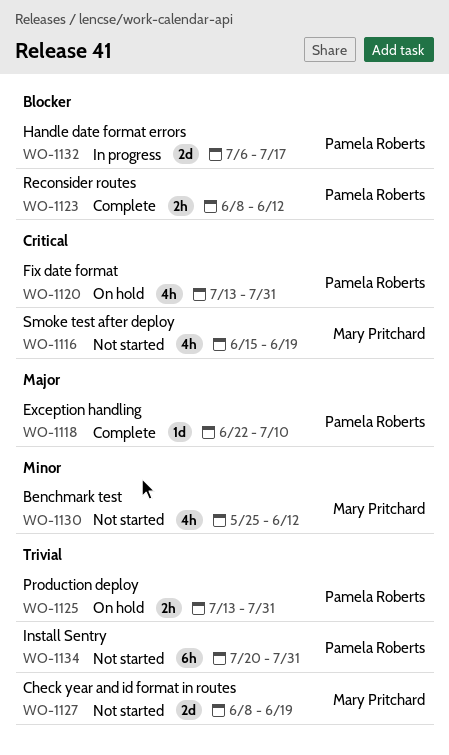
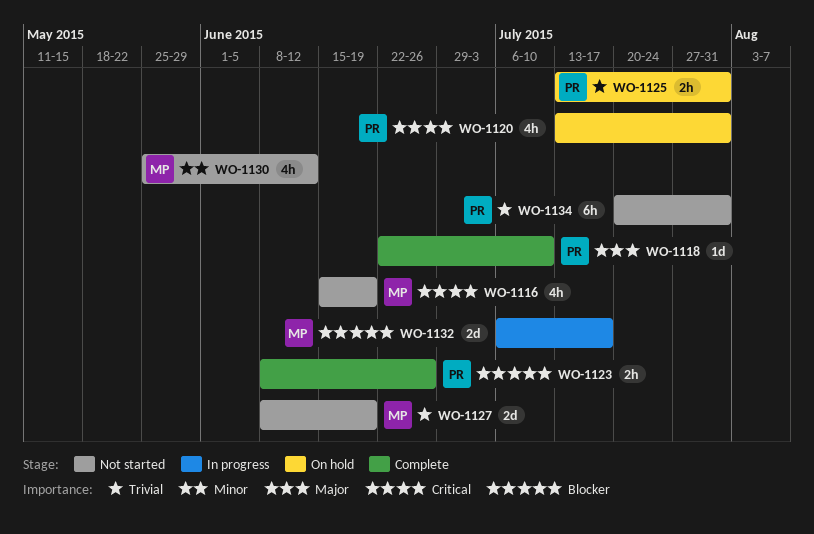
WO-1123, due: Jun 12 -> Jun 26
WO-1132, owner: Pamela Roberts -> Mary Pritchard

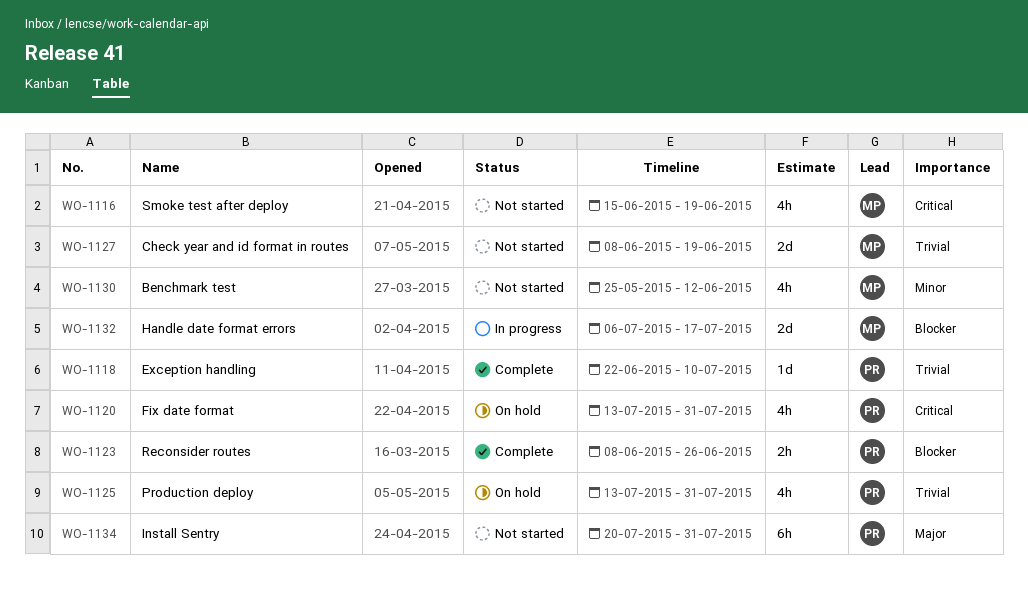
WO-1118, priority: Major -> Trivial
WO-1125, estimate: 2h -> 4h
WO-1134, priority: Trivial -> Major

